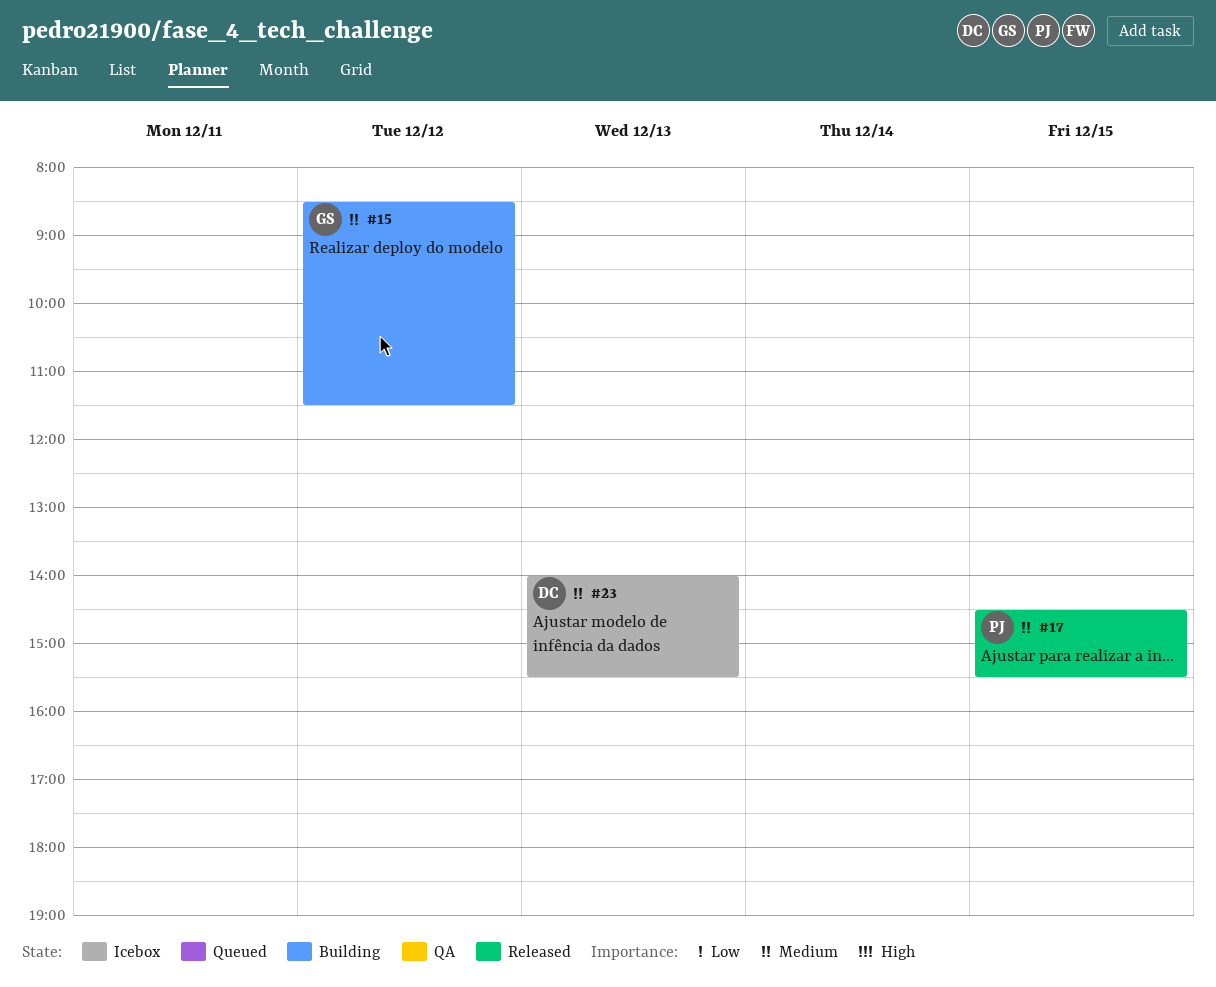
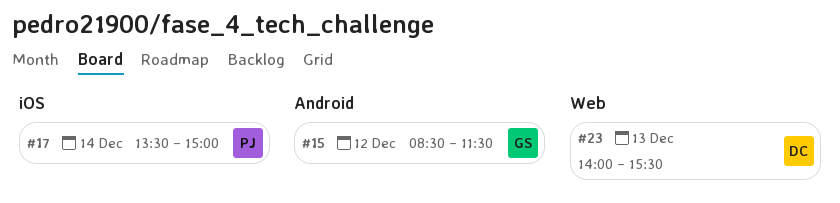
#17, day: Dec 15 -> Dec 14
#17, begins: 14:30 -> 13:30
#17, ends: 15:30 -> 15:00

